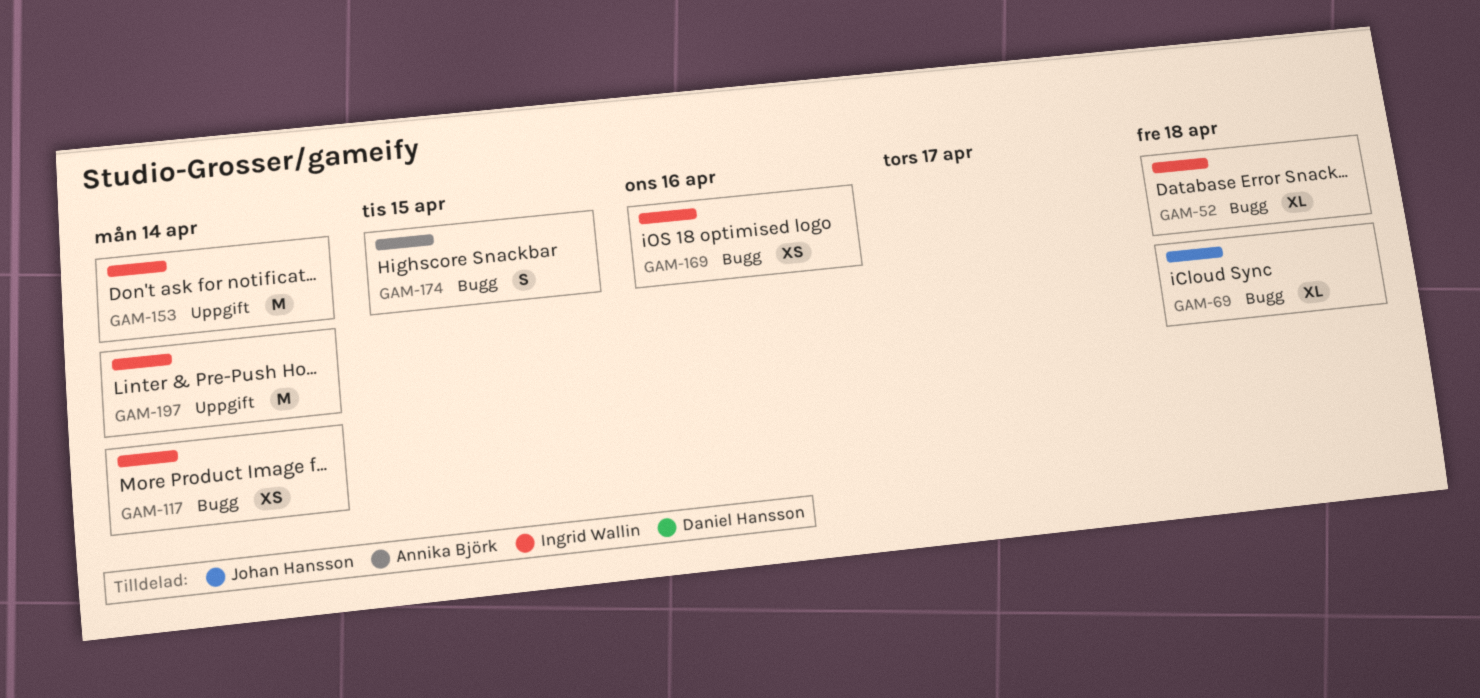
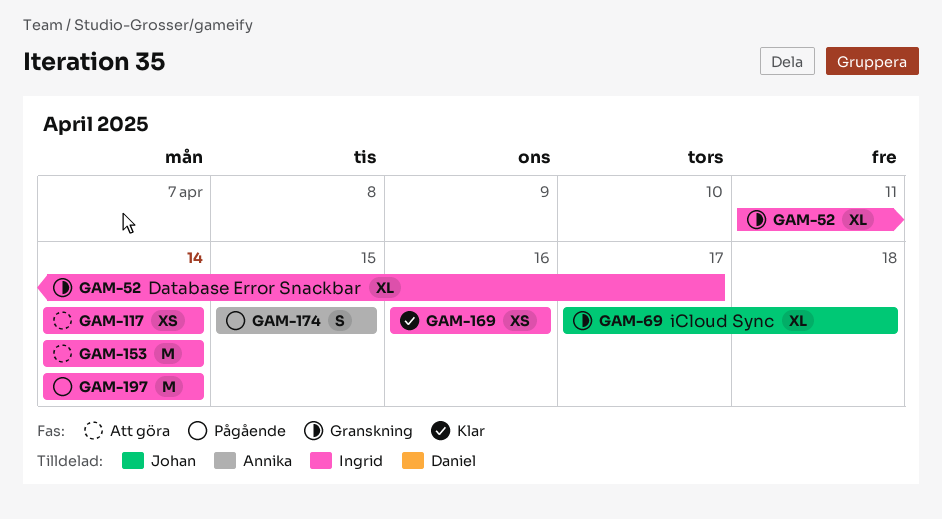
GAM-52, due: Apr 18 -> Apr 17

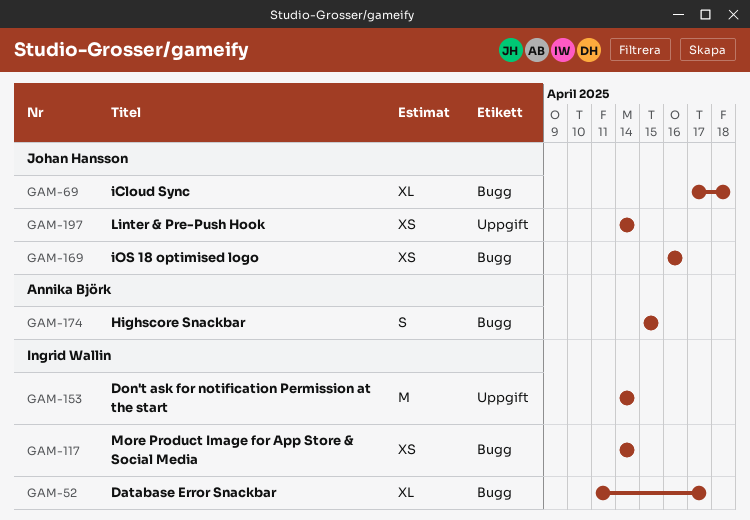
GAM-169, owner: Ingrid Wallin -> Johan Hansson
GAM-197, owner: Ingrid Wallin -> Johan Hansson
GAM-197, estimate: M -> XS

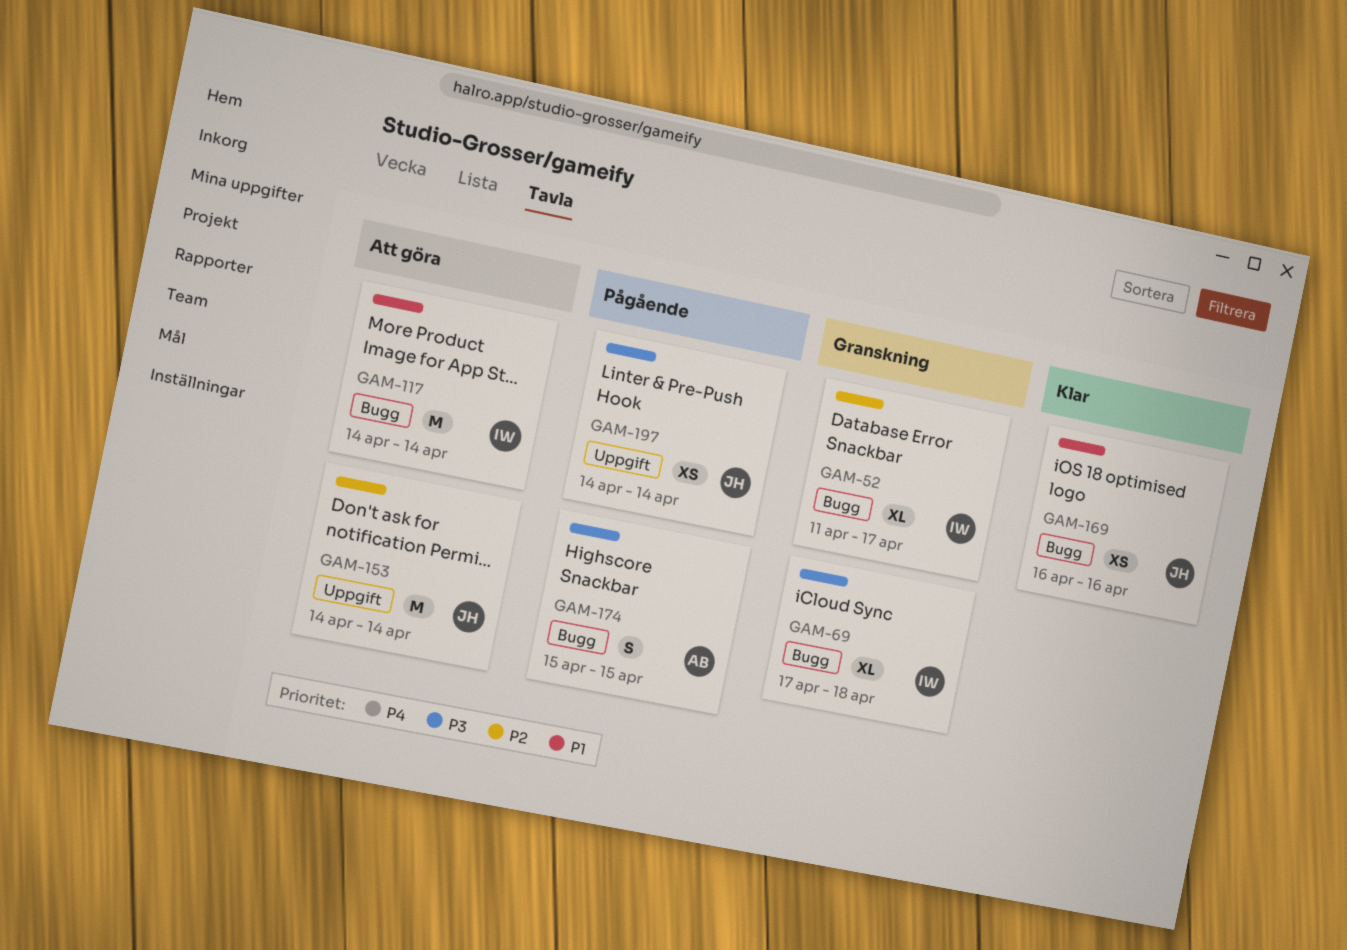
GAM-69, owner: Johan Hansson -> Ingrid Wallin
GAM-117, estimate: XS -> M
GAM-153, owner: Ingrid Wallin -> Johan Hansson

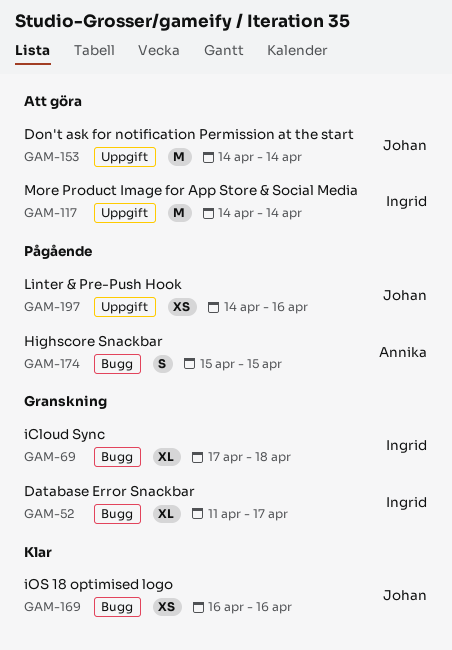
GAM-117, label: Bugg -> Uppgift
GAM-197, due: Apr 14 -> Apr 16

